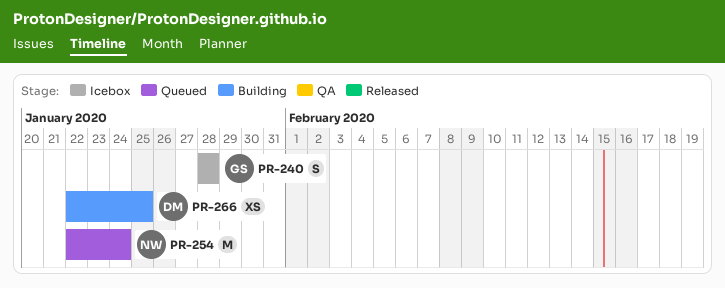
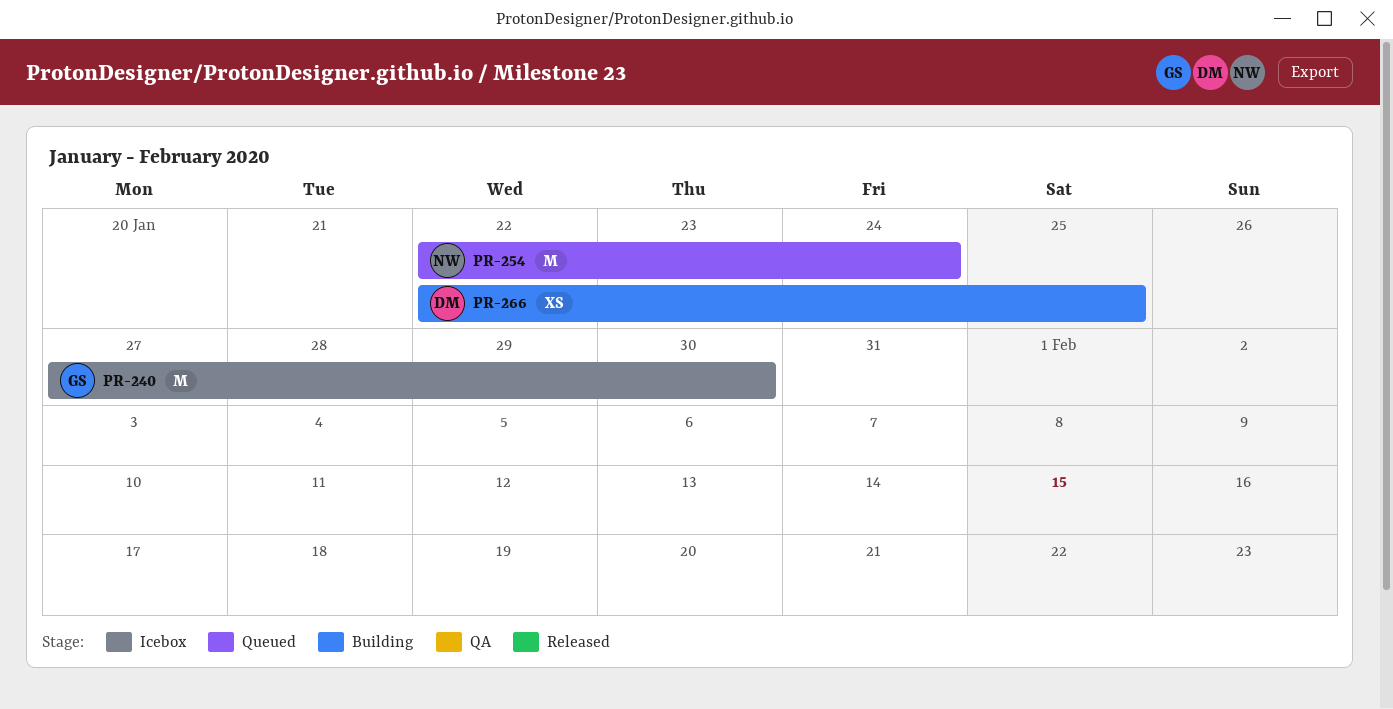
PR-240, estimate: S -> M
PR-240, start: Jan 28 -> Jan 27
PR-240, due: Jan 28 -> Jan 30

